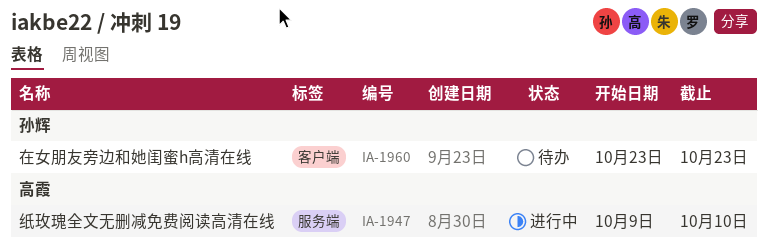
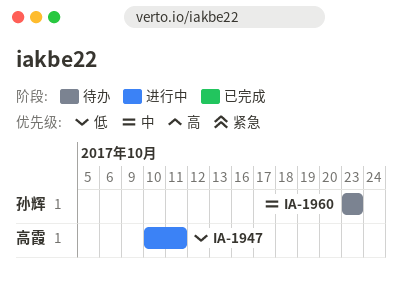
IA-1947, start: Oct 9 -> Oct 10
IA-1947, due: Oct 10 -> Oct 11

